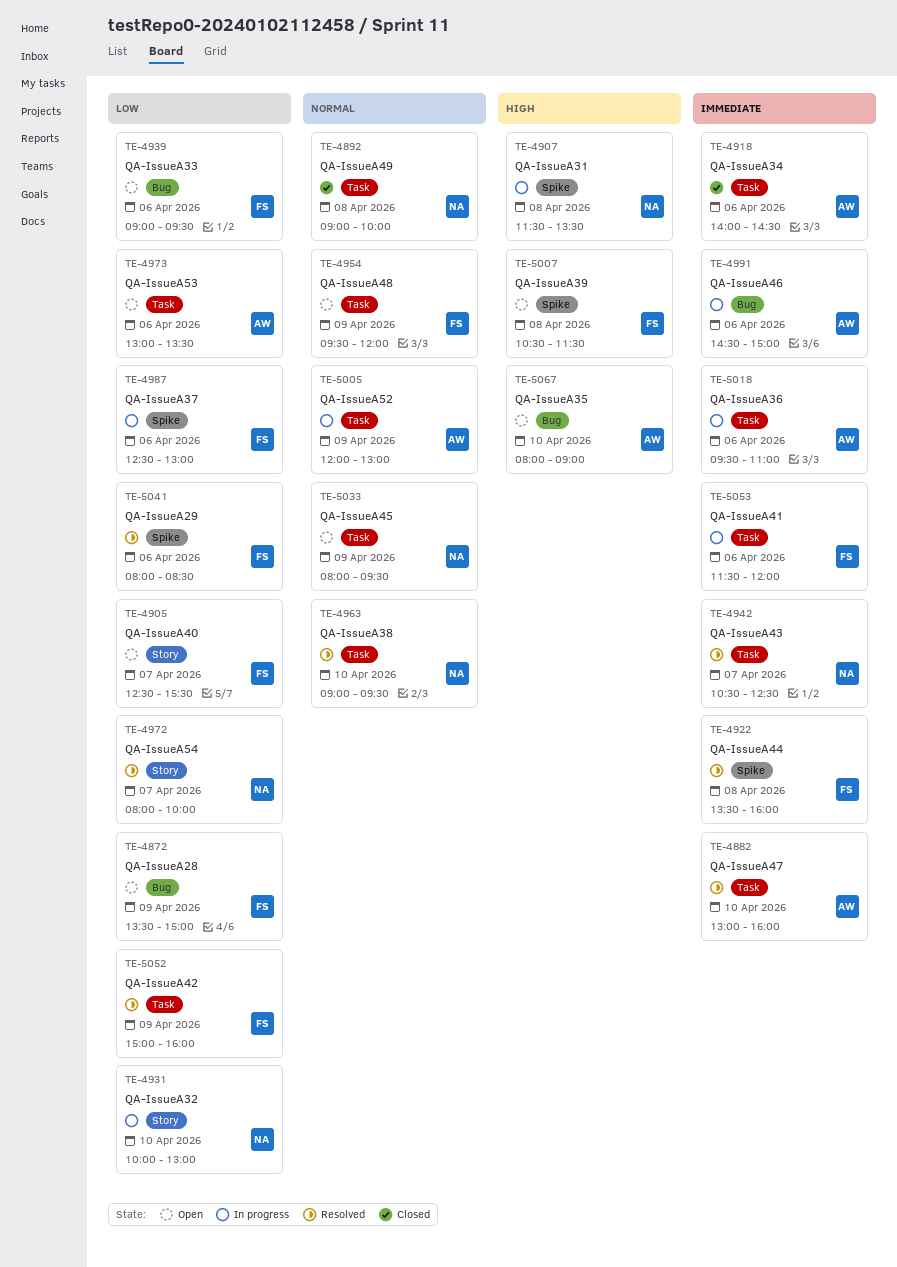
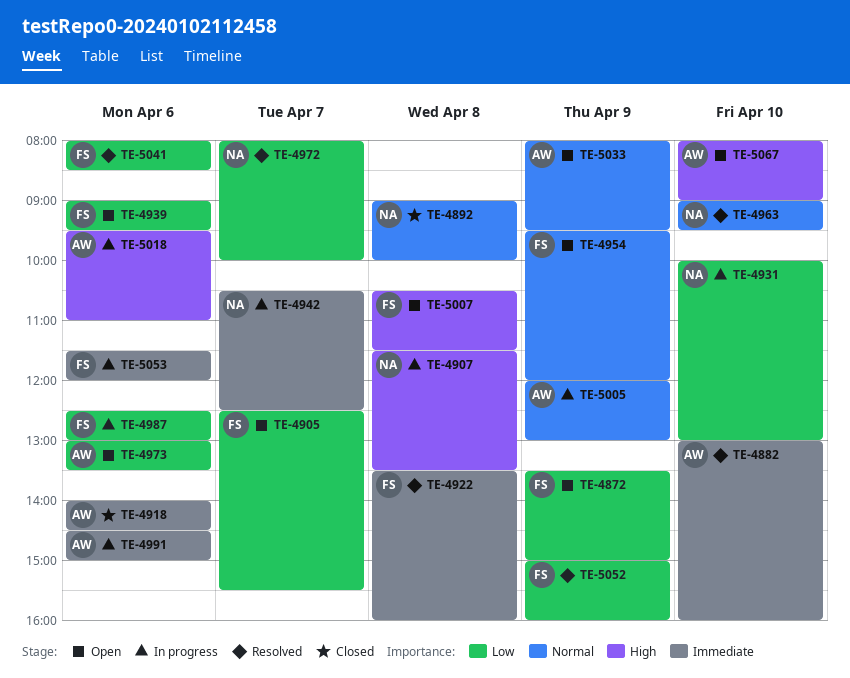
TE-4942, status: Resolved -> In progress
TE-5018, priority: Immediate -> High
TE-5033, owner: NA -> AW

